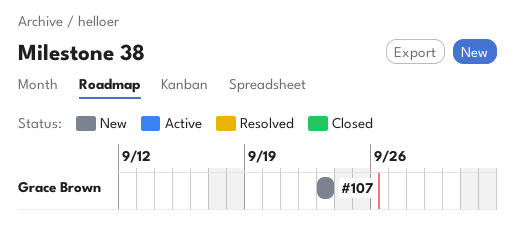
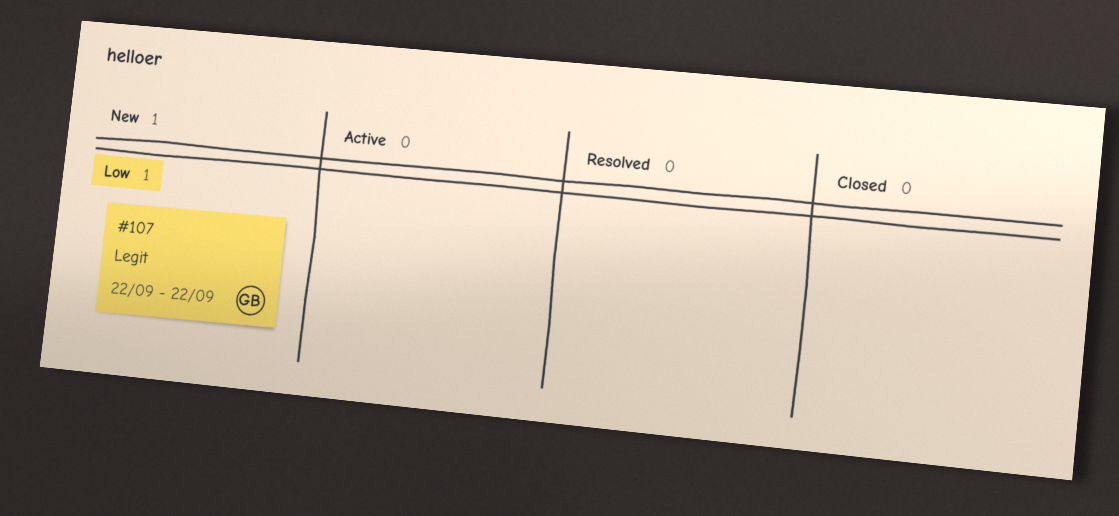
#107, start: Sep 23 -> Sep 22
#107, due: Sep 23 -> Sep 22

